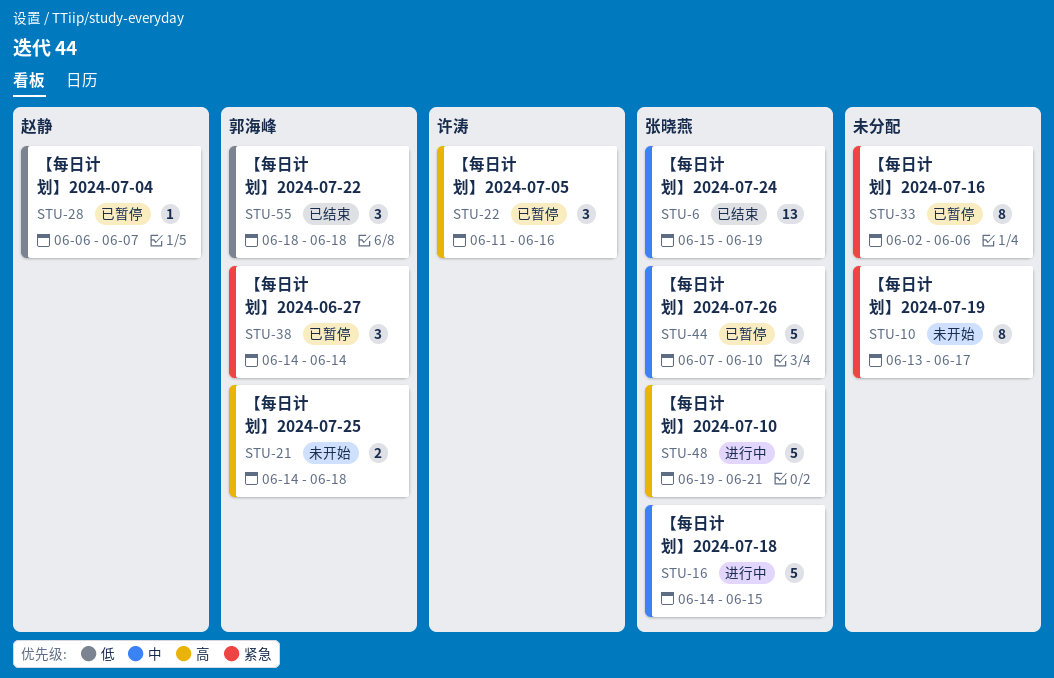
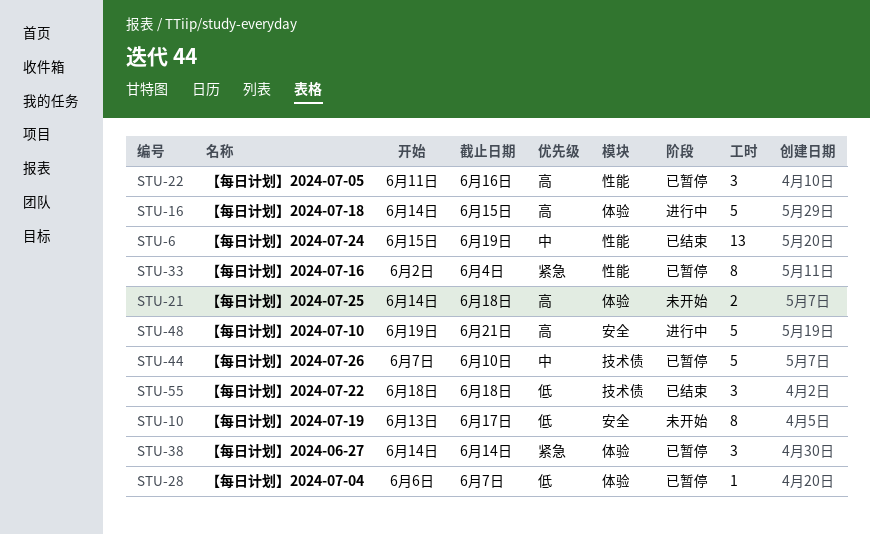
STU-10, priority: 紧急 -> 低
STU-16, priority: 中 -> 高
STU-33, due: Jun 6 -> Jun 4

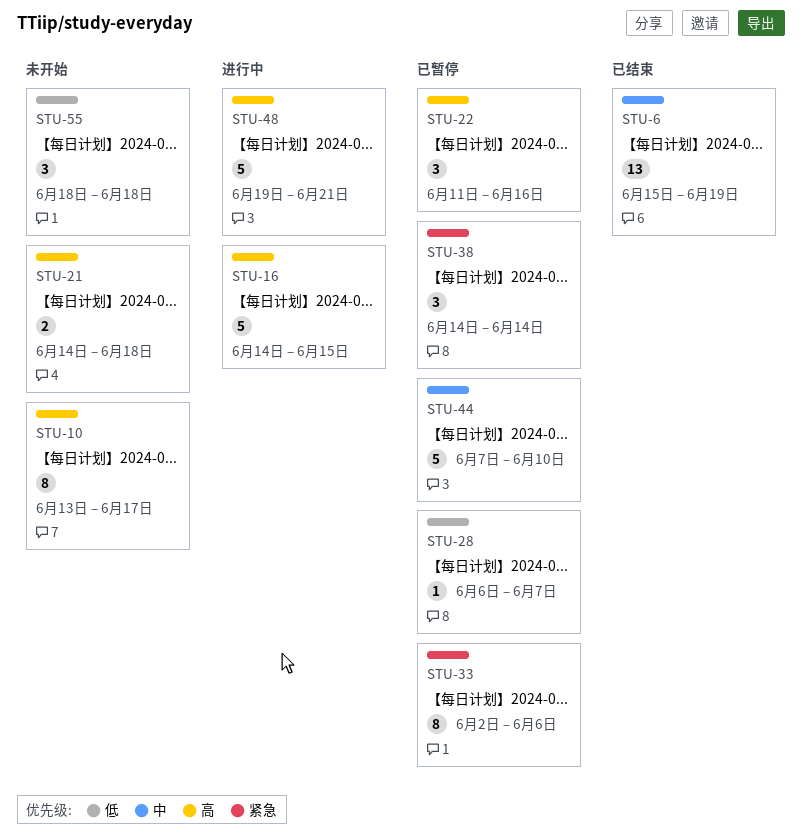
STU-10, priority: 低 -> 高
STU-33, due: Jun 4 -> Jun 6
STU-55, status: 已结束 -> 未开始

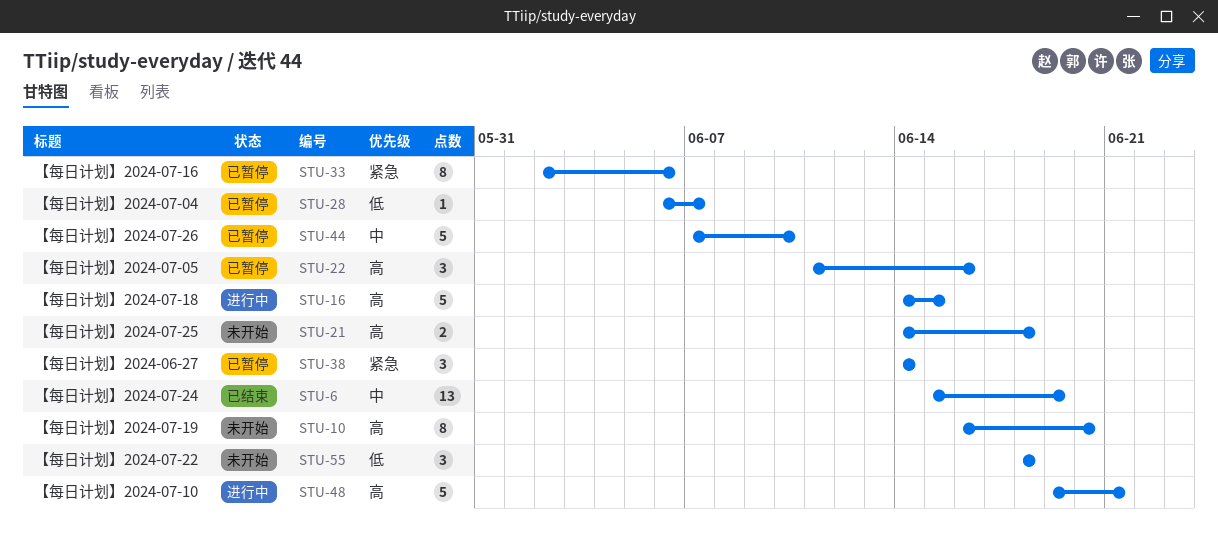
STU-10, start: Jun 13 -> Jun 16
STU-10, due: Jun 17 -> Jun 20

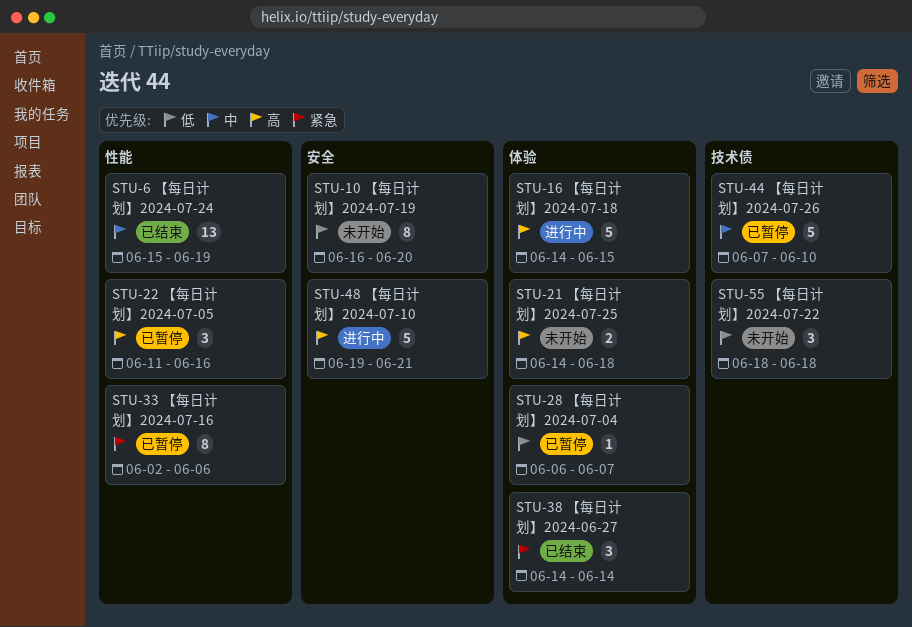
STU-10, priority: 高 -> 低
STU-38, status: 已暂停 -> 已结束

